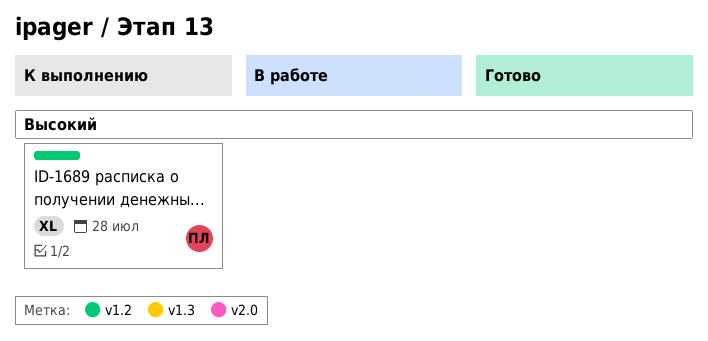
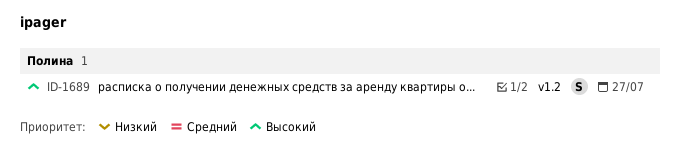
ID-1689, estimate: XL -> S
ID-1689, due: Jul 28 -> Jul 27

